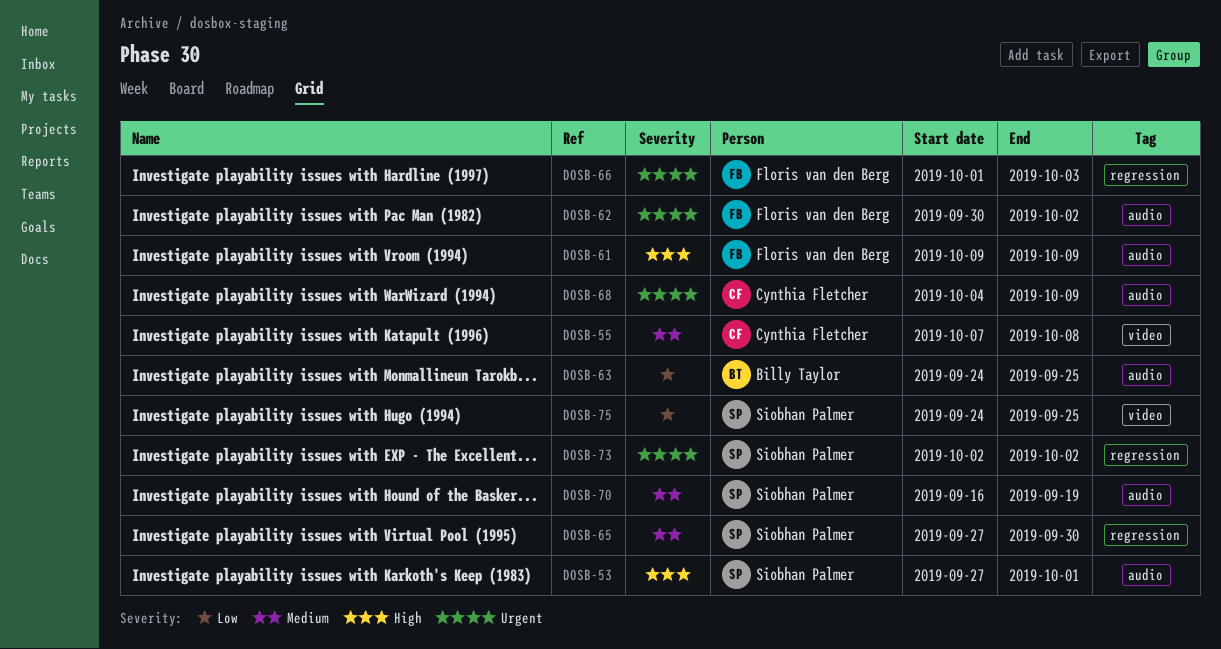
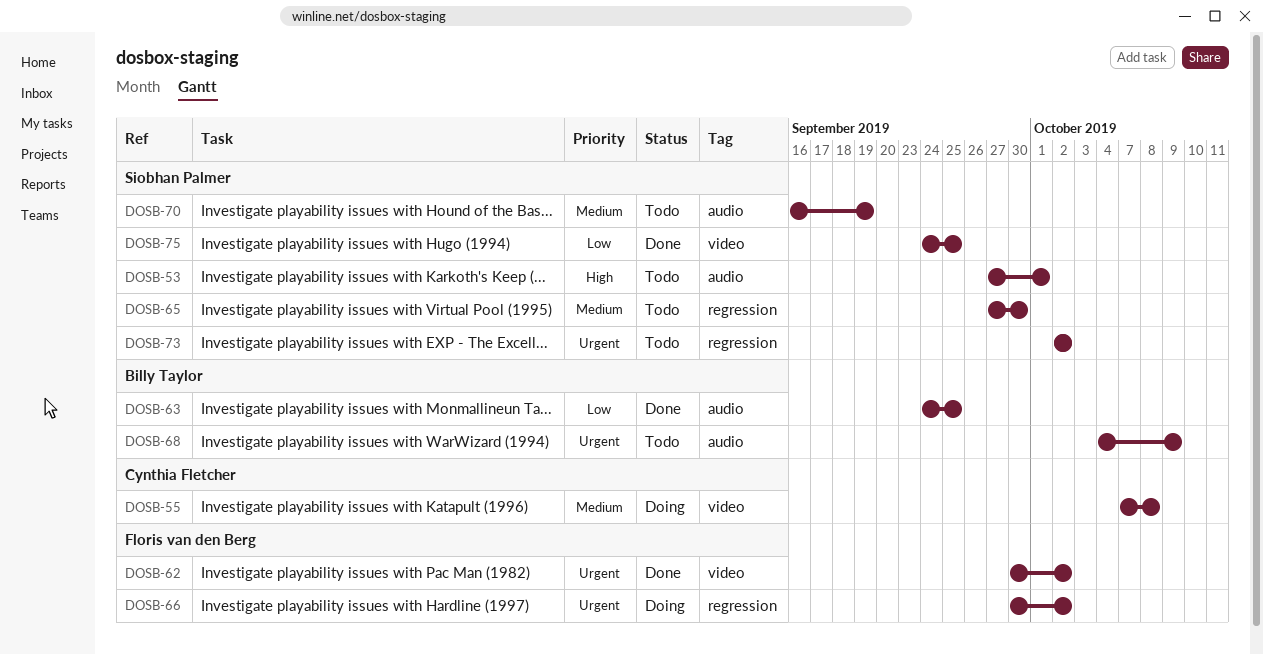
DOSB-61: present -> none
DOSB-62, label: audio -> video
DOSB-66, start: Oct 1 -> Sep 30
DOSB-66, due: Oct 3 -> Oct 2
DOSB-68, owner: Cynthia Fletcher -> Billy Taylor

